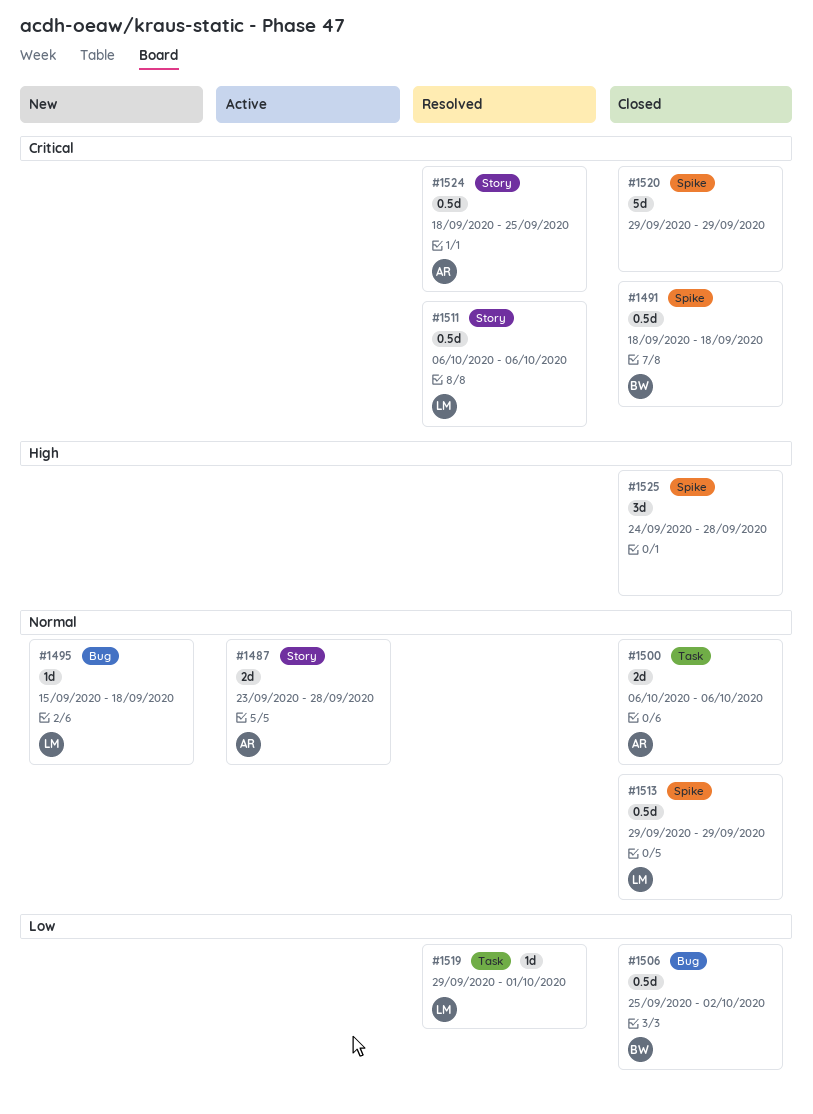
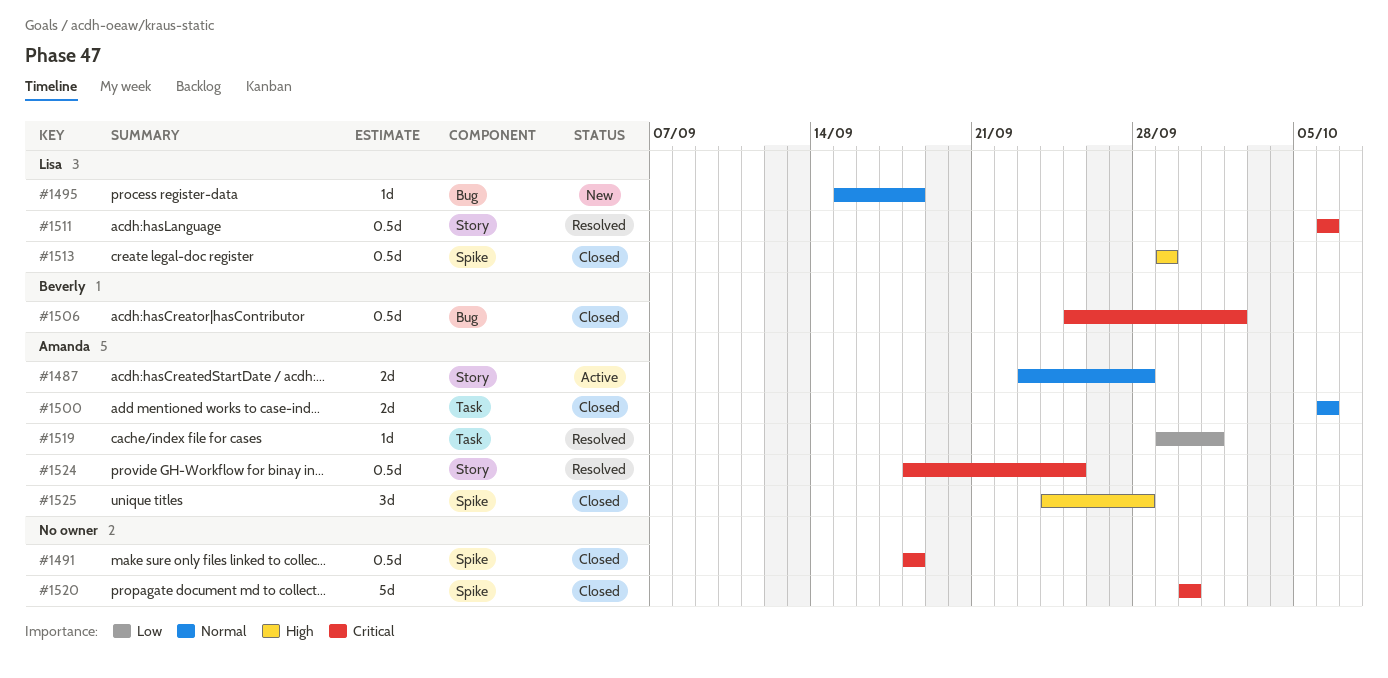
#1491, owner: Beverly -> none
#1506, priority: Low -> Critical
#1513, priority: Normal -> High
#1519, owner: Lisa -> Amanda
#1520, start: Sep 29 -> Sep 30
#1520, due: Sep 29 -> Sep 30
#1525, owner: none -> Amanda

